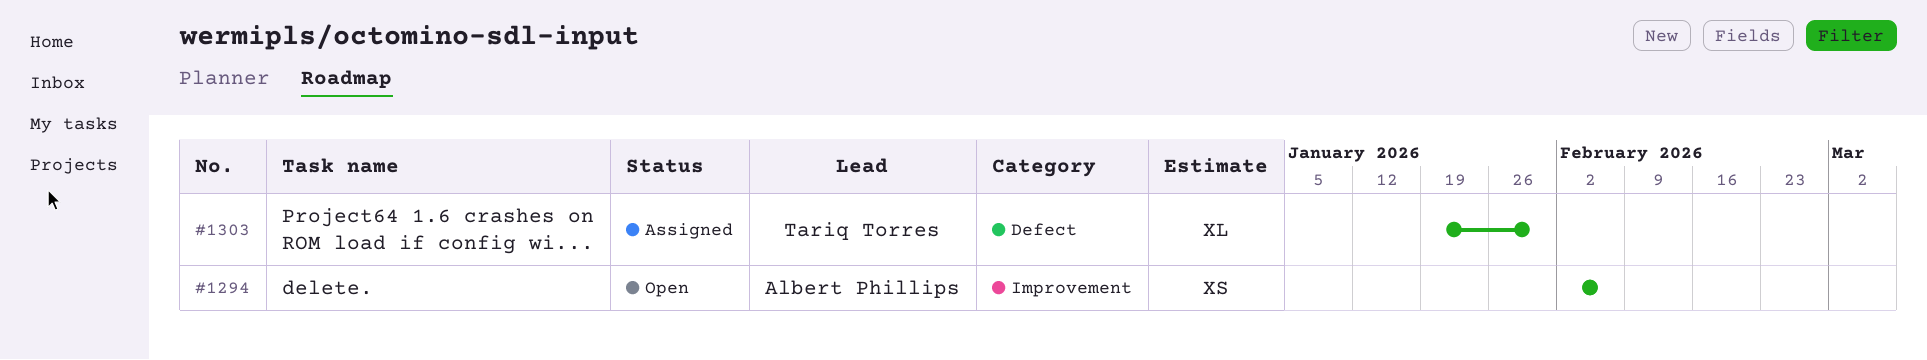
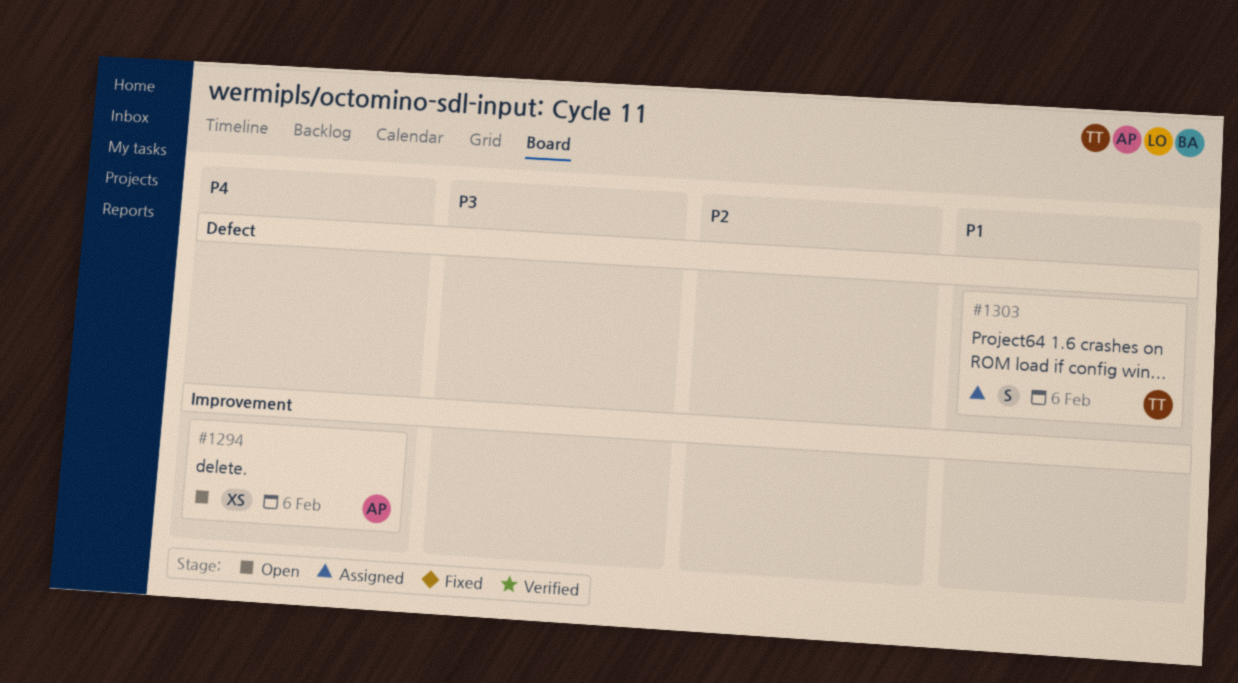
#1303, estimate: XL -> S
#1303, due: Jan 30 -> Feb 6

